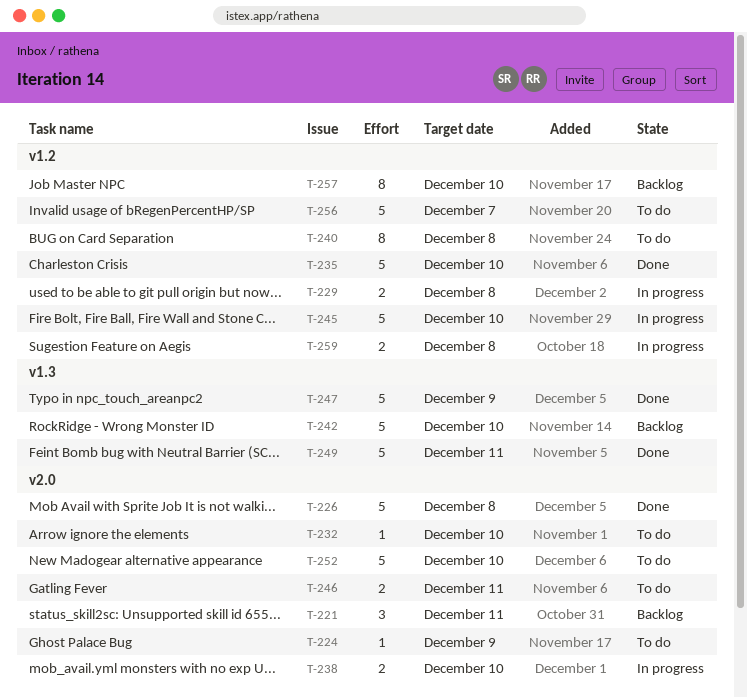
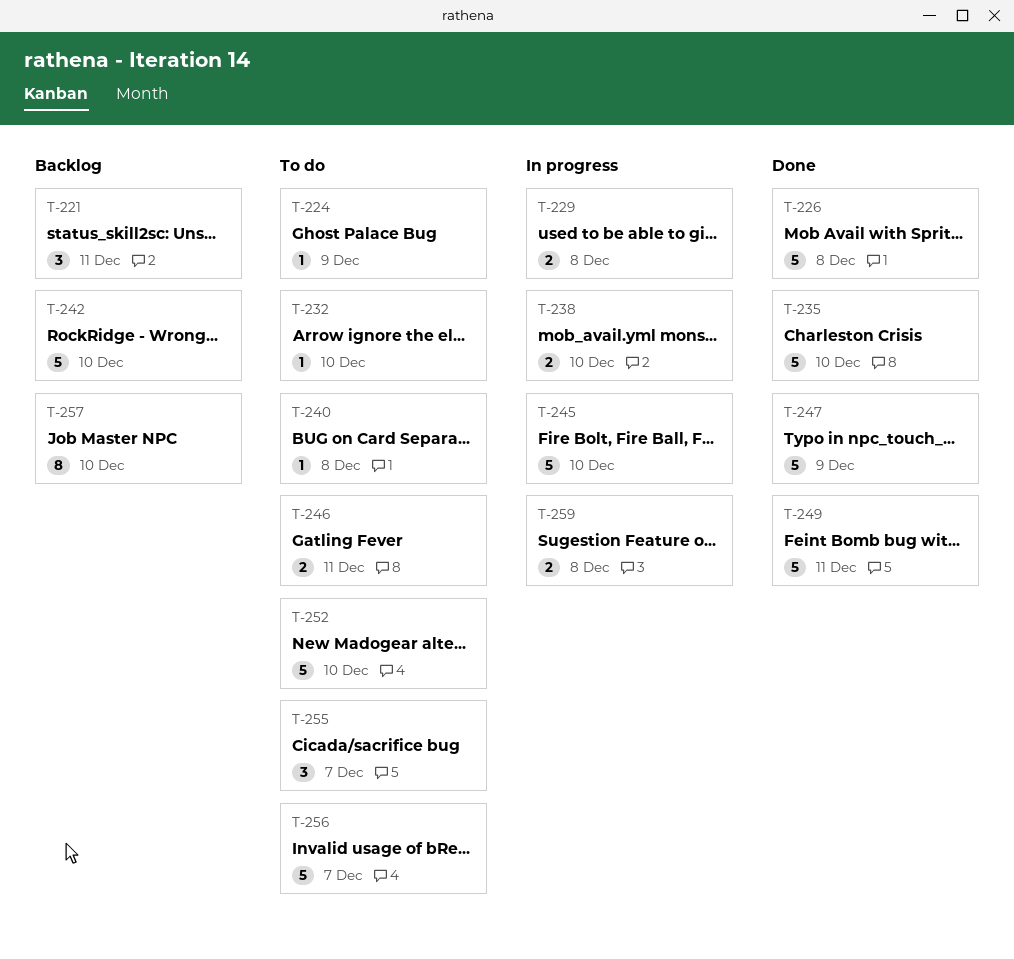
T-240, estimate: 8 -> 1
T-255: none -> present

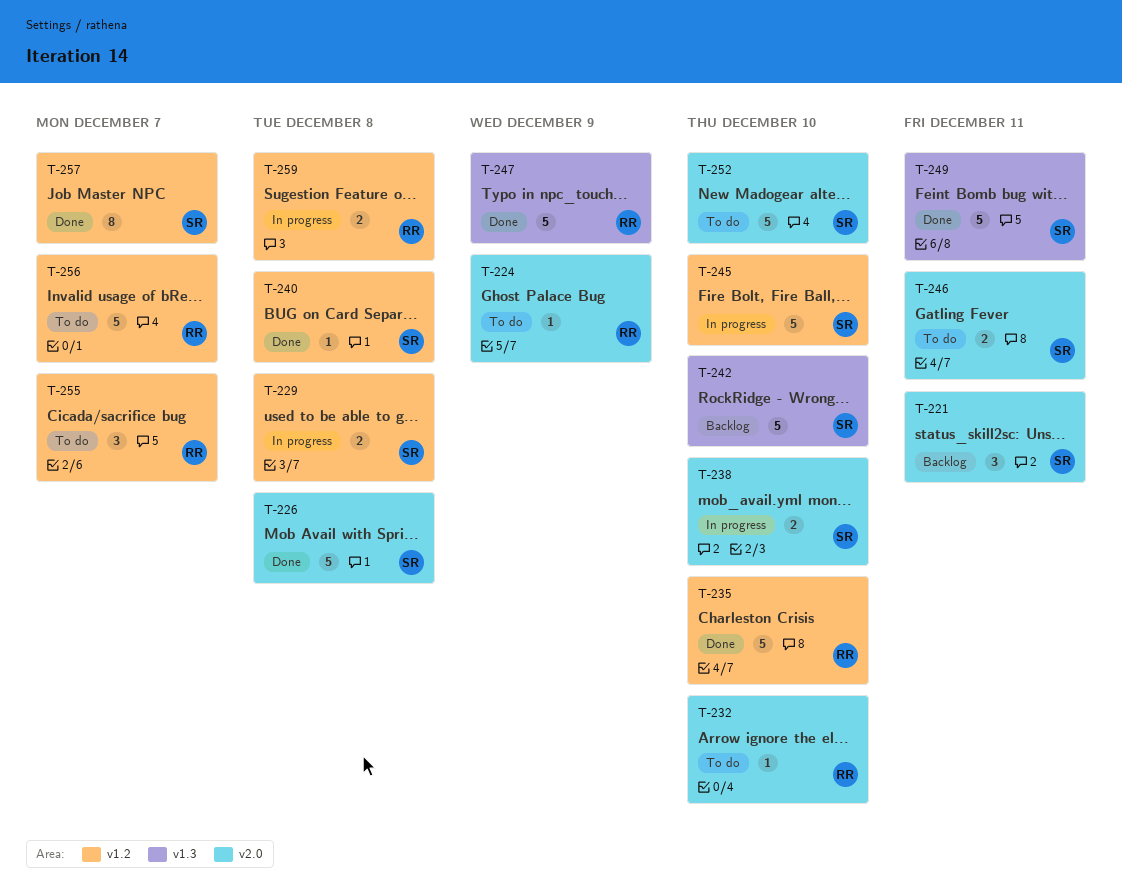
T-240, status: To do -> Done
T-257, status: Backlog -> Done
T-257, due: Dec 10 -> Dec 7

